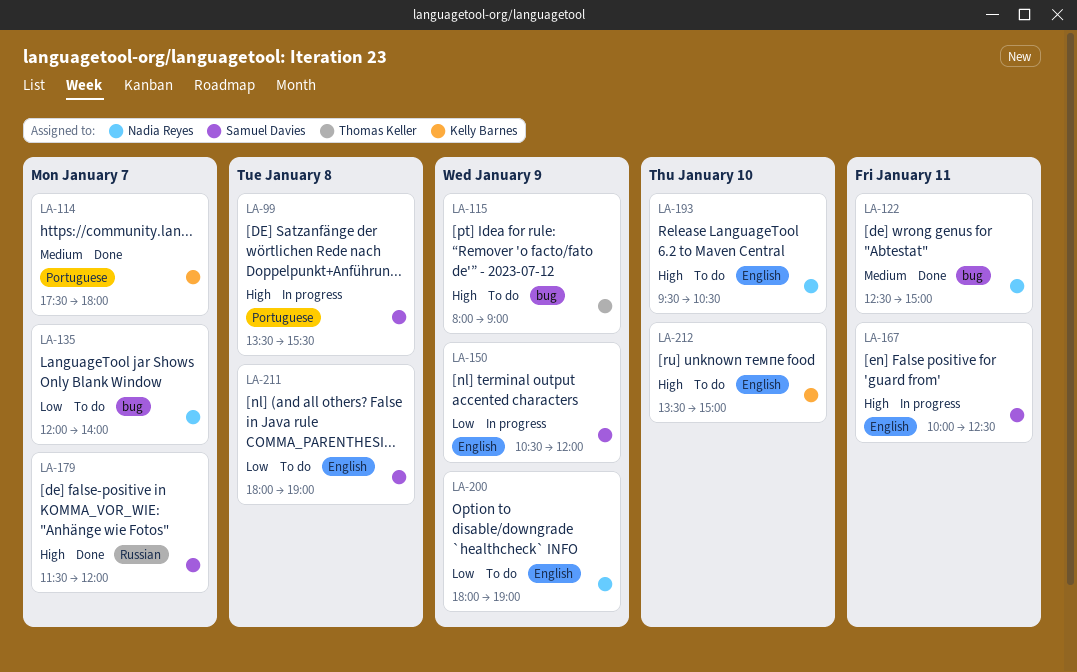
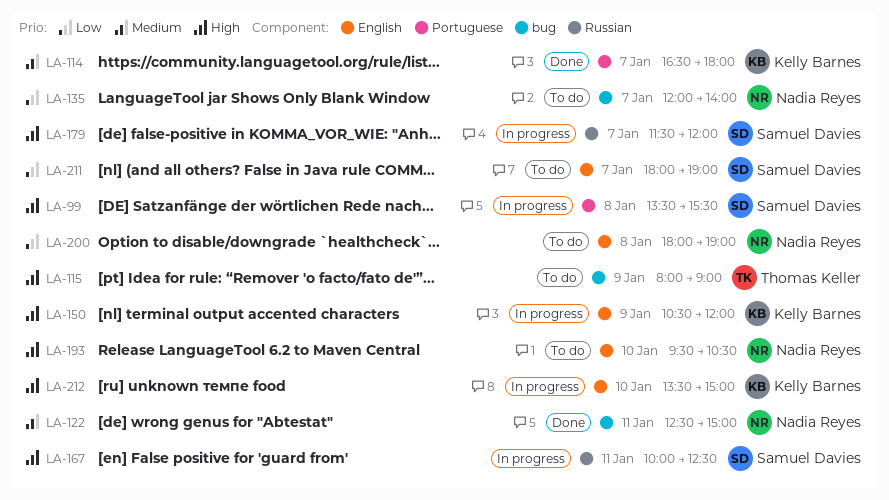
LA-114, begins: 17:30 -> 16:30
LA-150, owner: Samuel Davies -> Kelly Barnes
LA-150, priority: Low -> High
LA-167, label: English -> Russian
LA-179, status: Done -> In progress
LA-200, day: Jan 9 -> Jan 8
LA-211, day: Jan 8 -> Jan 7
LA-212, status: To do -> In progress

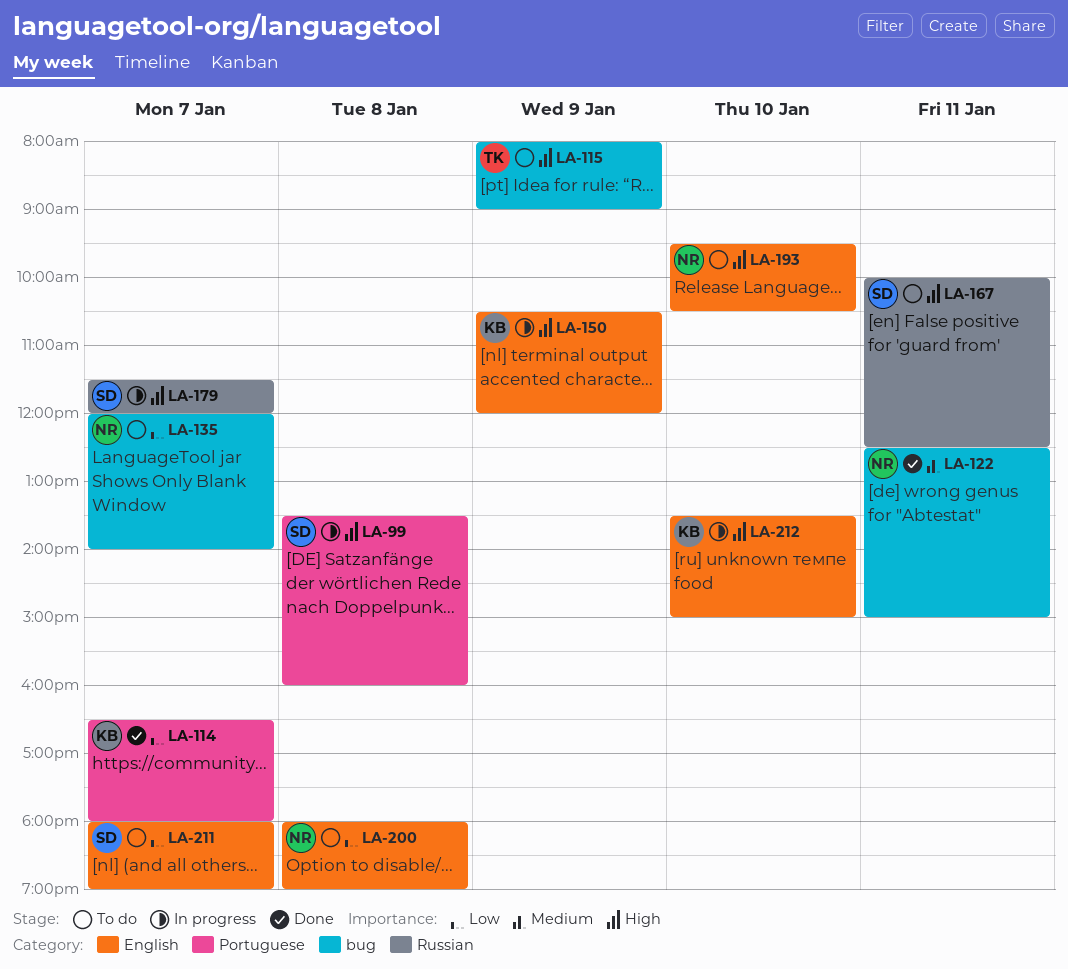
LA-99, ends: 15:30 -> 16:00
LA-114, priority: Medium -> Low
LA-167, status: In progress -> To do

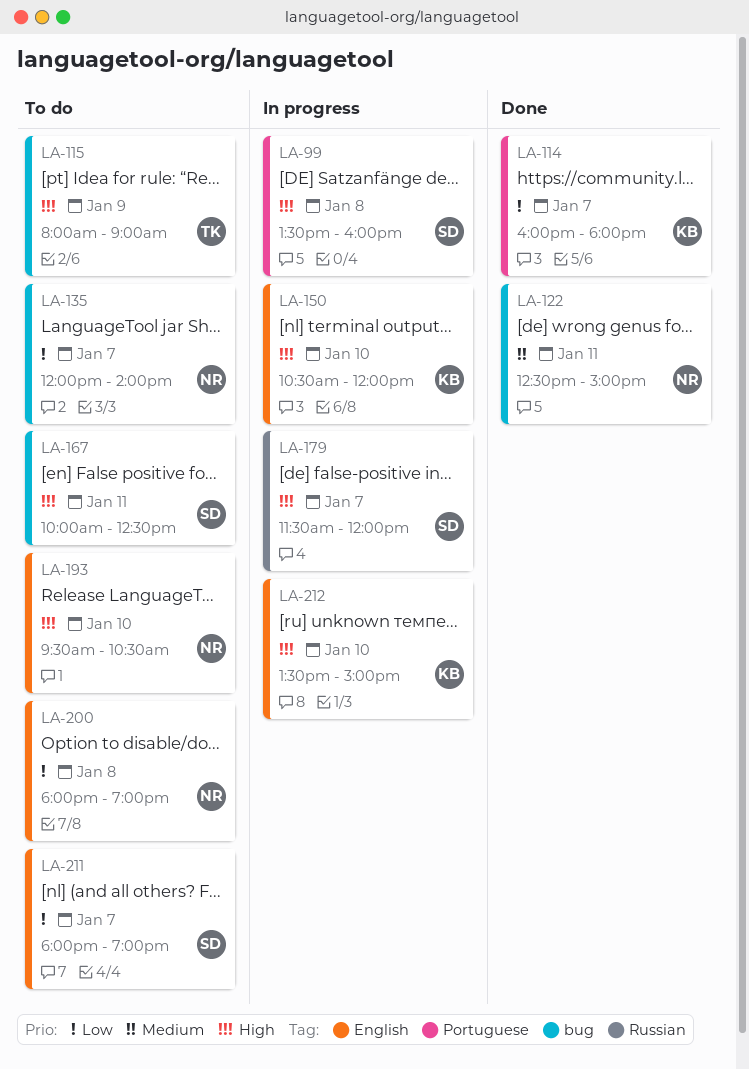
LA-114, begins: 16:30 -> 16:00
LA-150, day: Jan 9 -> Jan 10
LA-167, label: Russian -> bug

